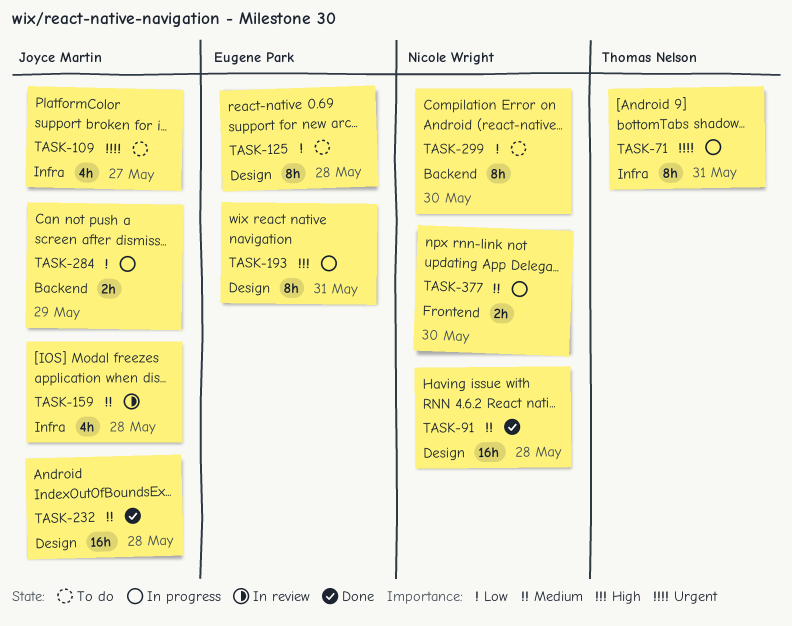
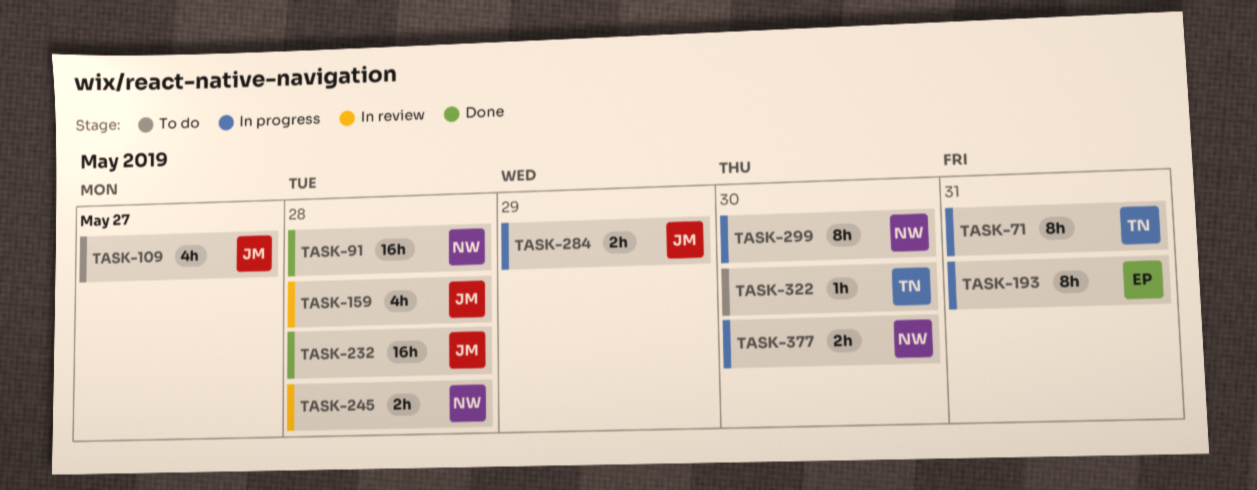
TASK-125: present -> none
TASK-245: none -> present
TASK-299, status: To do -> In progress
TASK-322: none -> present

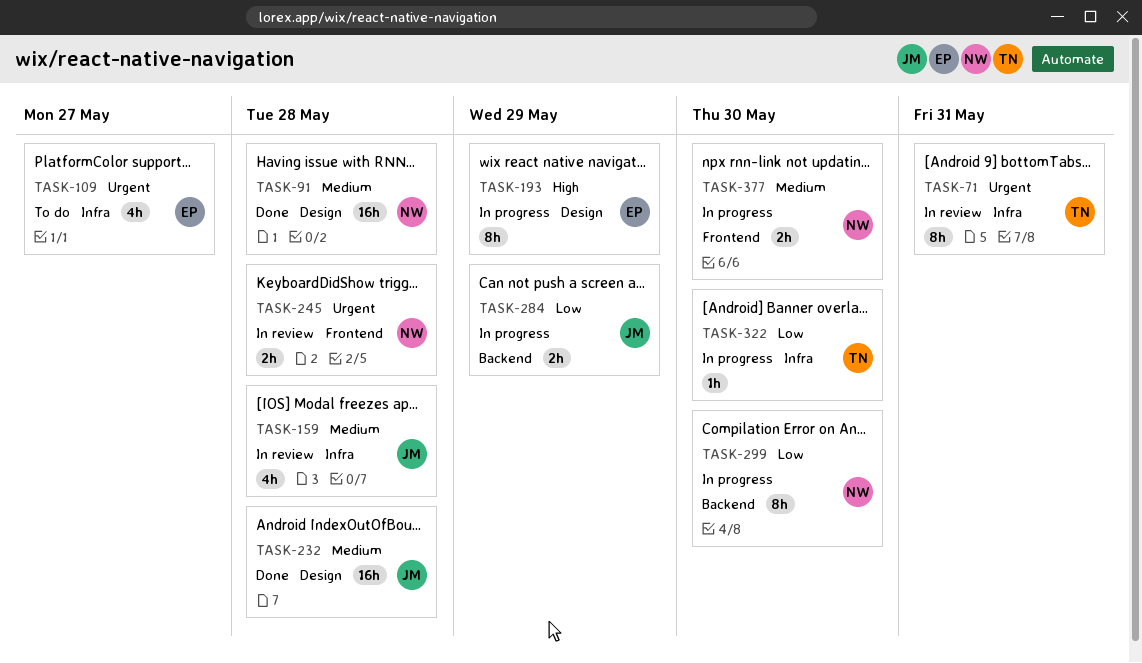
TASK-71, status: In progress -> In review
TASK-109, owner: JM -> EP
TASK-193, due: May 31 -> May 29
TASK-322, status: To do -> In progress

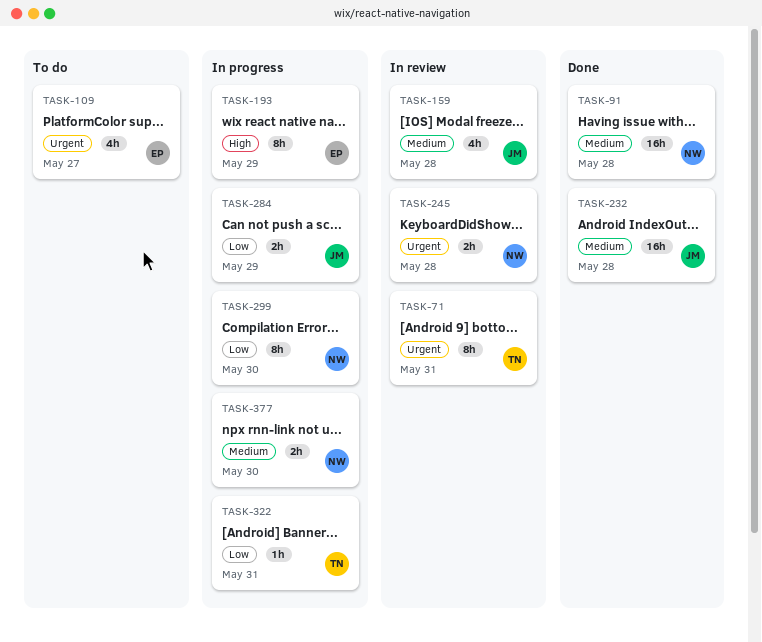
TASK-322, due: May 30 -> May 31

